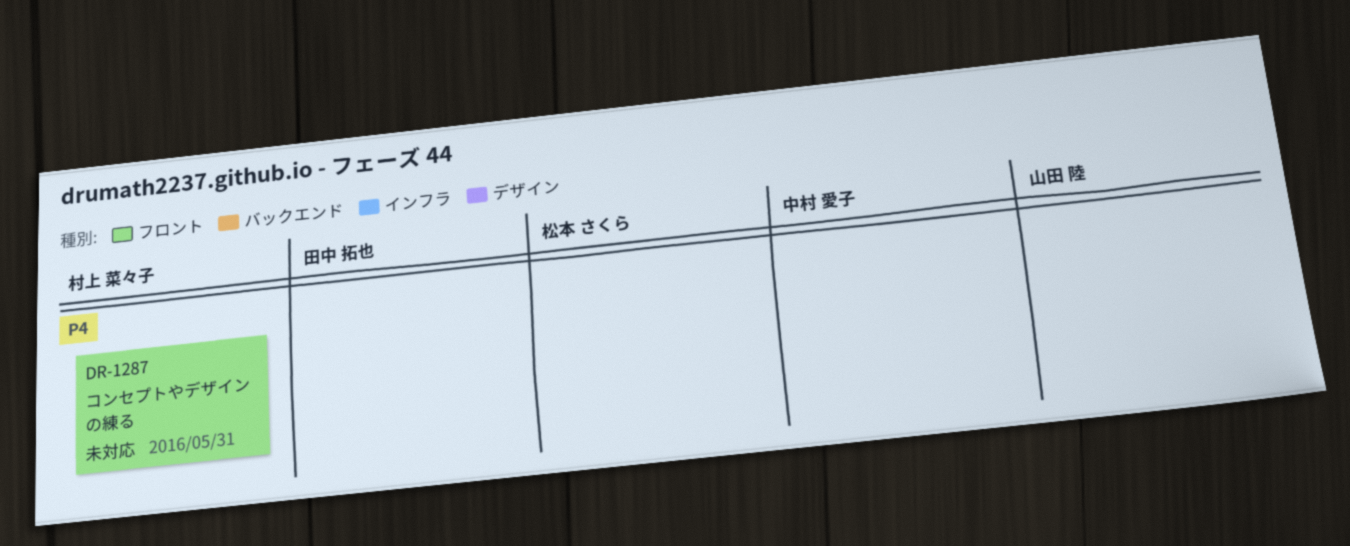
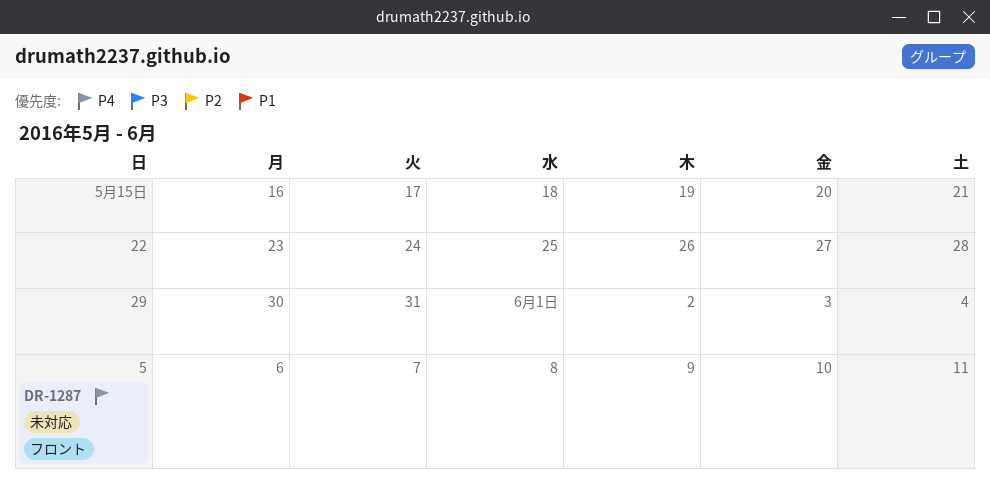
DR-1287, due: May 31 -> Jun 5

